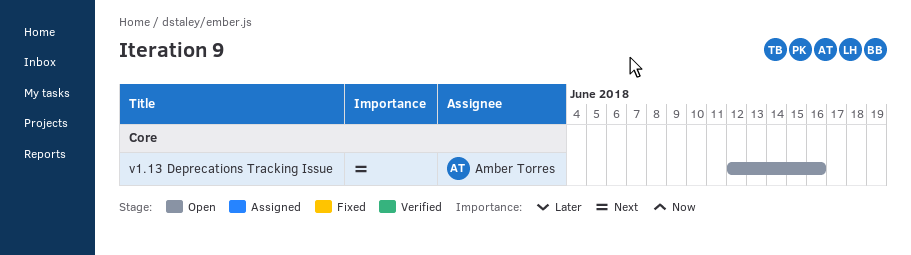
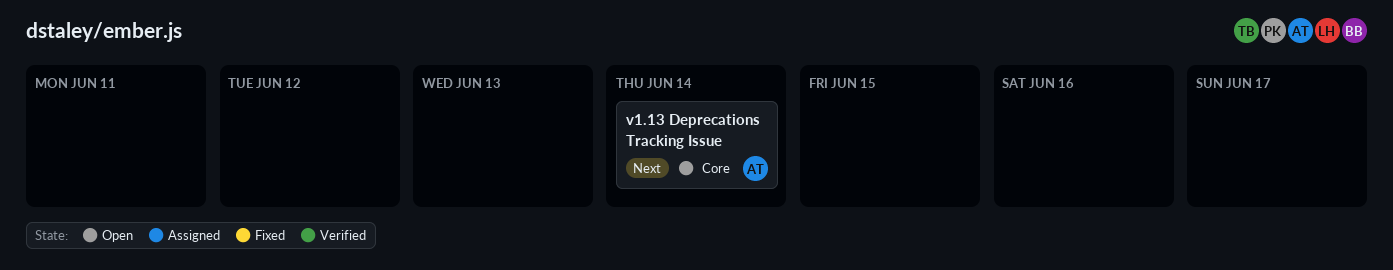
v1.13 Deprecations Tracking Issue, due: Jun 16 -> Jun 14

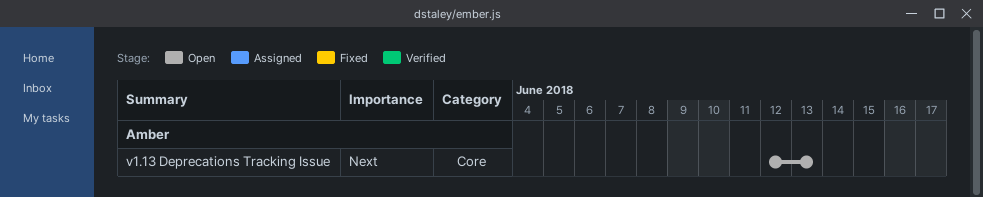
v1.13 Deprecations Tracking Issue, due: Jun 14 -> Jun 13

